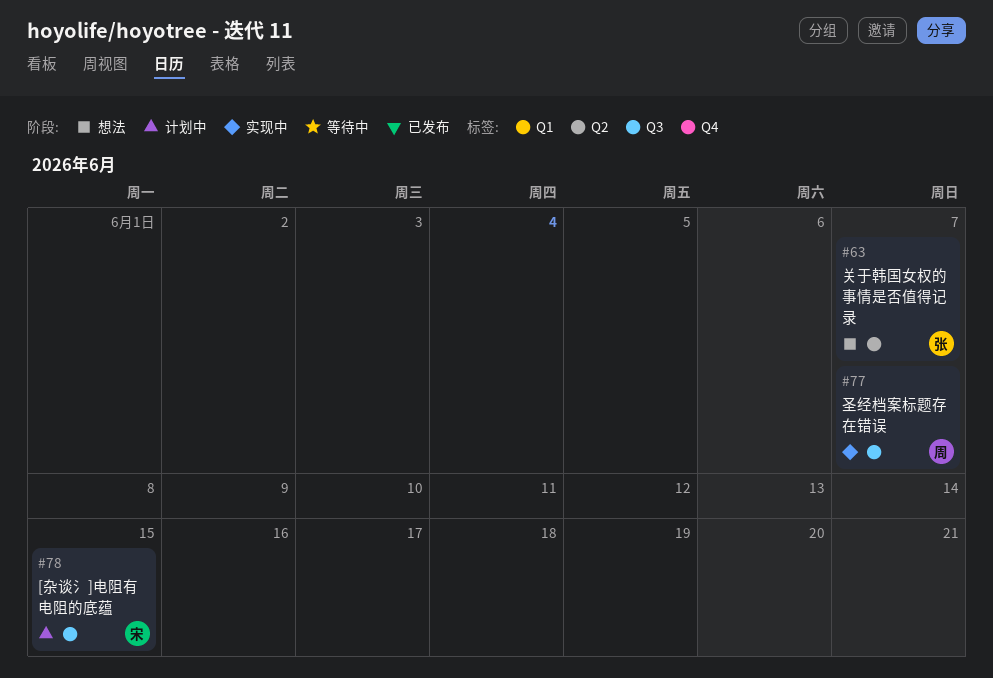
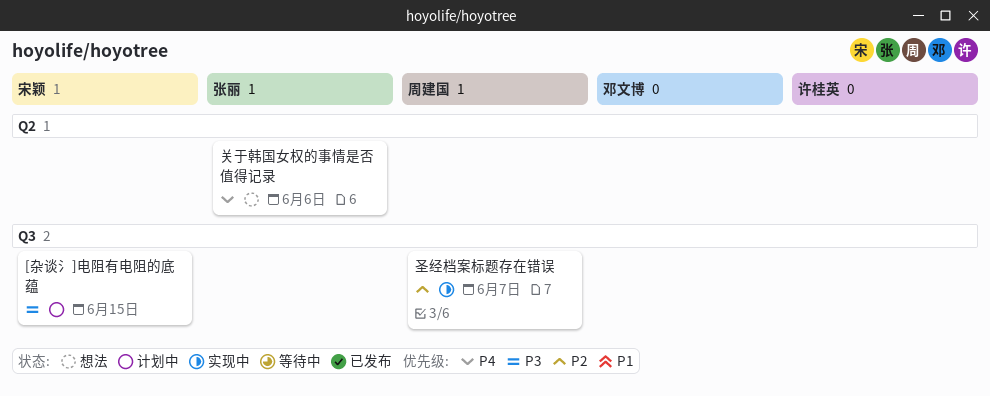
关于韩国女权的事情是否值得记录, due: Jun 7 -> Jun 6

